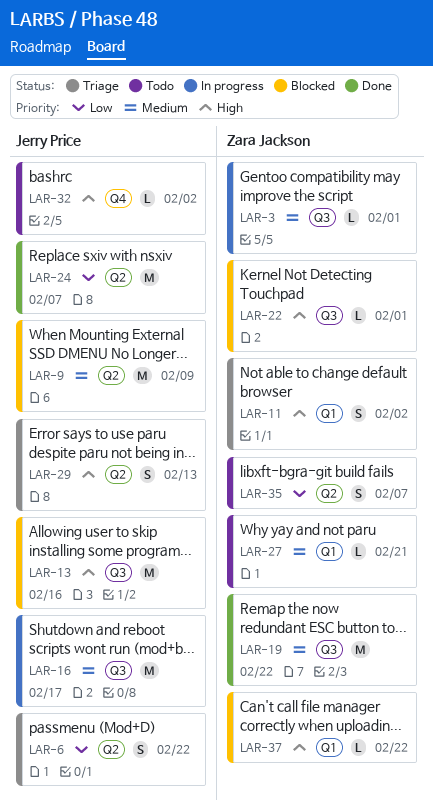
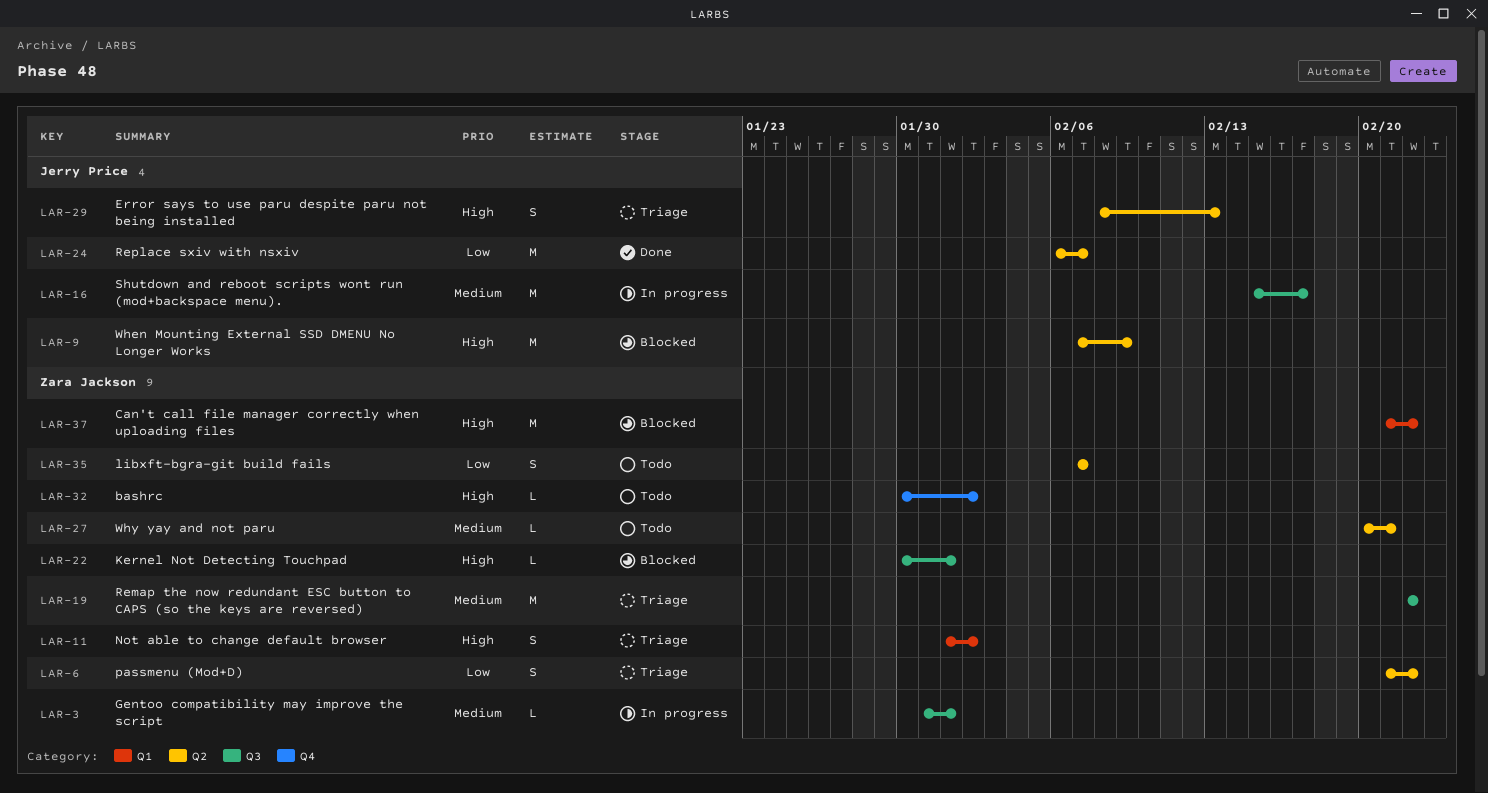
LAR-6, owner: Jerry Price -> Zara Jackson
LAR-9, priority: Medium -> High
LAR-13: present -> none
LAR-19, status: Done -> Triage
LAR-27, label: Q1 -> Q2
LAR-32, owner: Jerry Price -> Zara Jackson
LAR-37, estimate: L -> M

